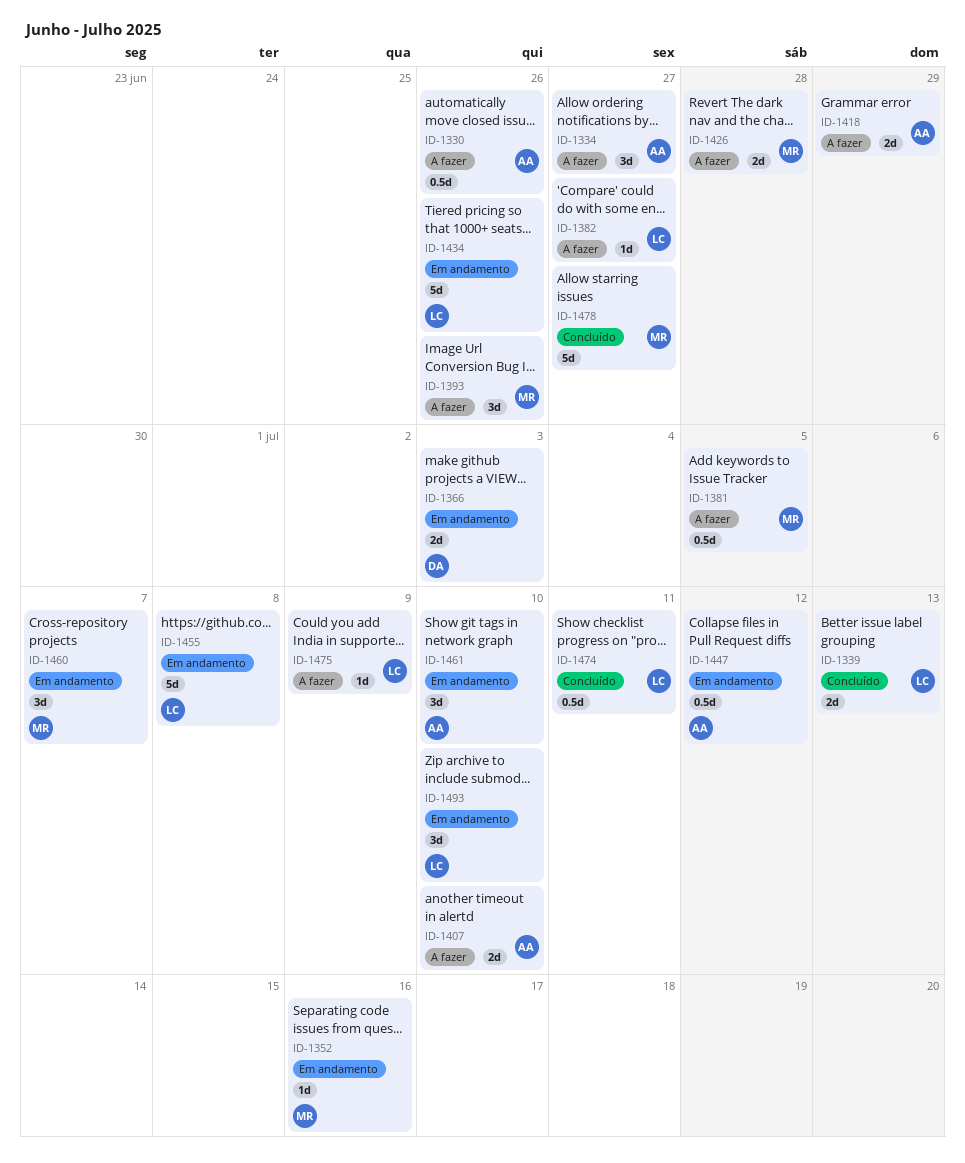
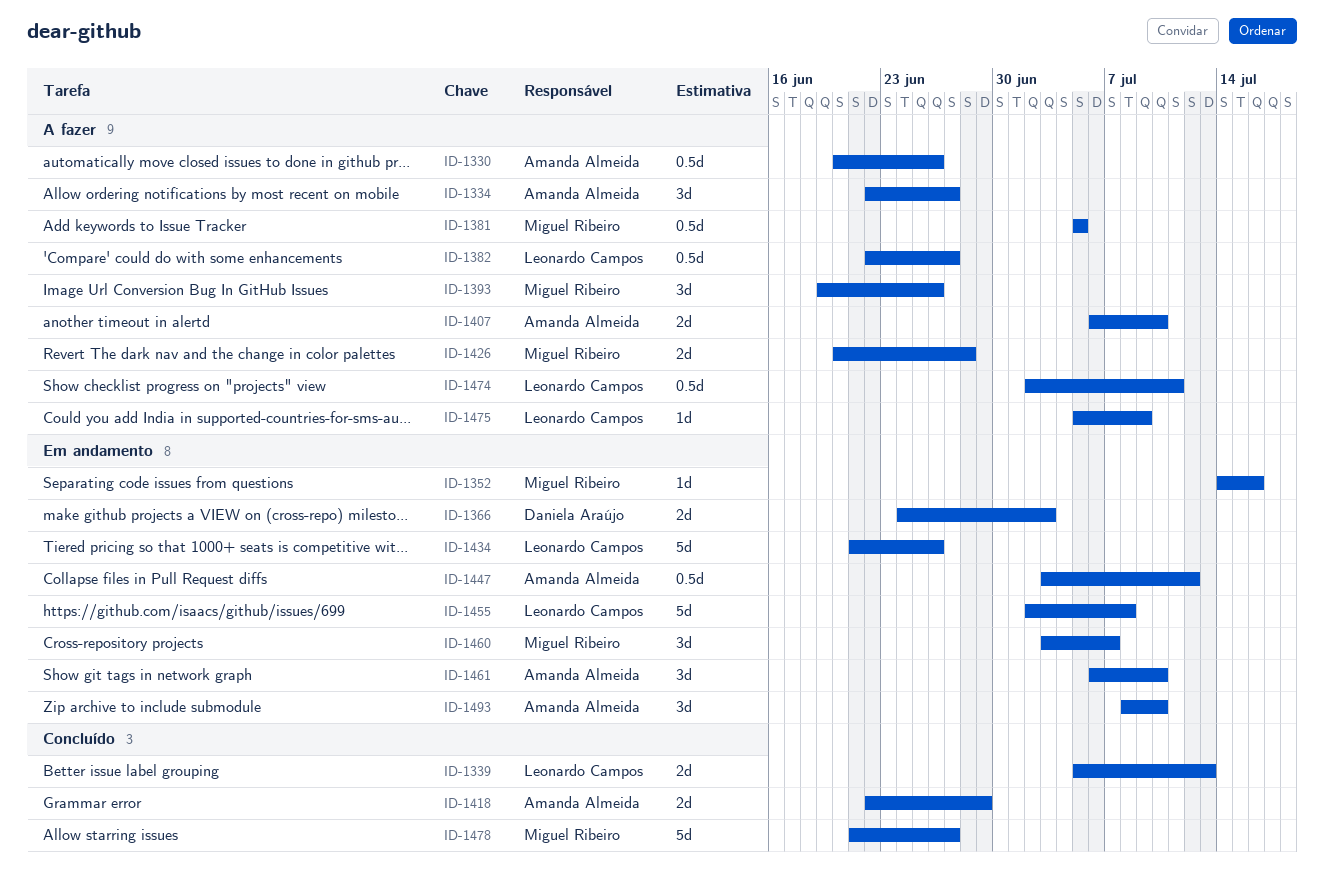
ID-1382, estimate: 1d -> 0.5d
ID-1418, status: A fazer -> Concluído
ID-1474, status: Concluído -> A fazer
ID-1493, owner: Leonardo Campos -> Amanda Almeida

